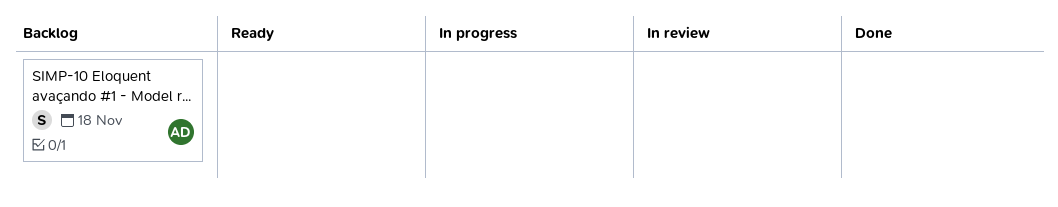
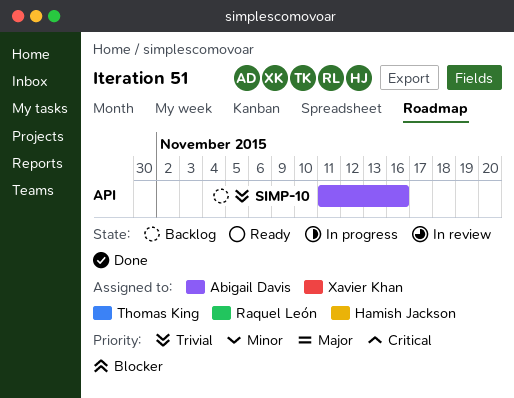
SIMP-10, due: Nov 18 -> Nov 16

